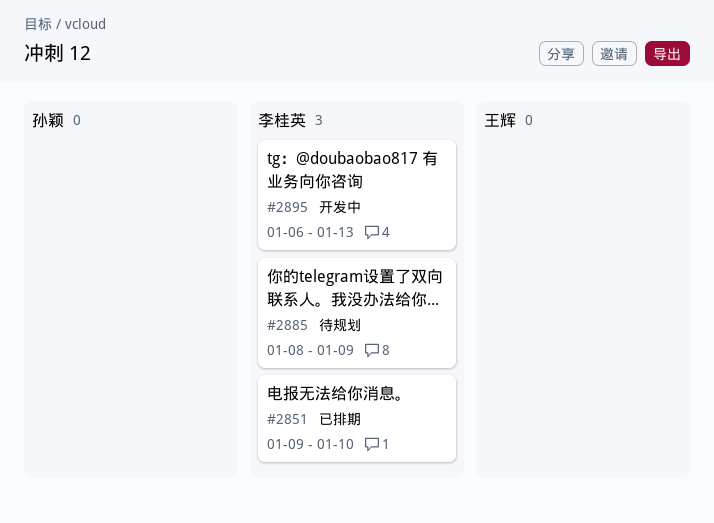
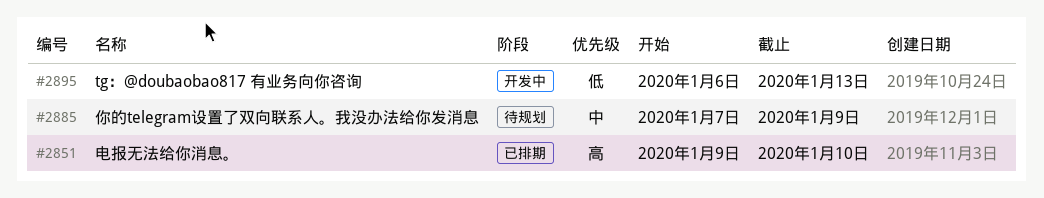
#2885, start: Jan 8 -> Jan 7

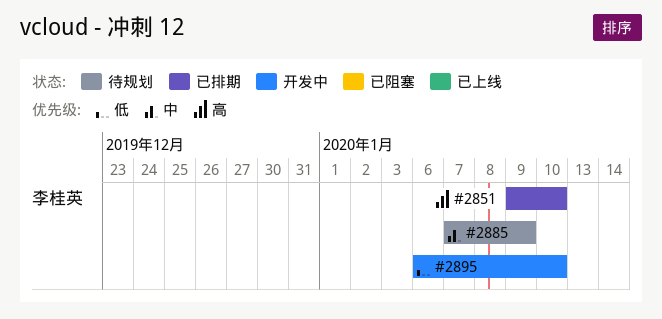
#2895, due: Jan 13 -> Jan 10

